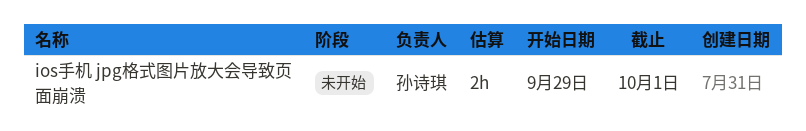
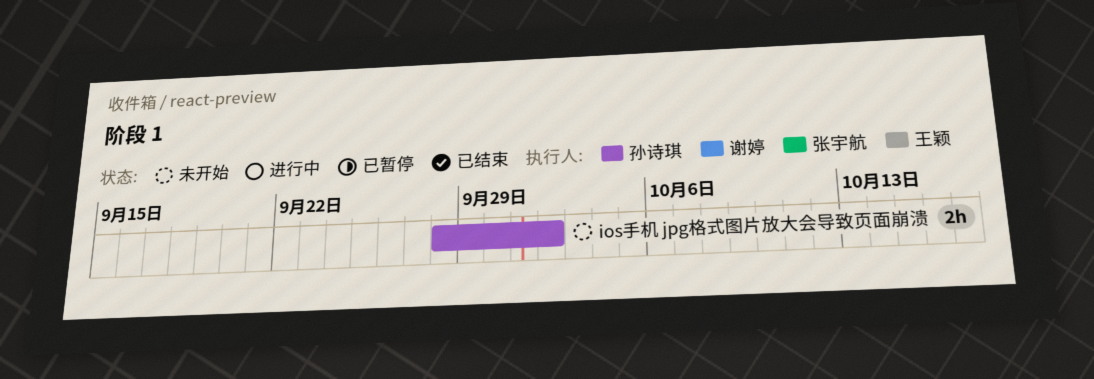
ios手机 jpg格式图片放大会导致页面崩溃, start: Sep 29 -> Sep 28
ios手机 jpg格式图片放大会导致页面崩溃, due: Oct 1 -> Oct 2

